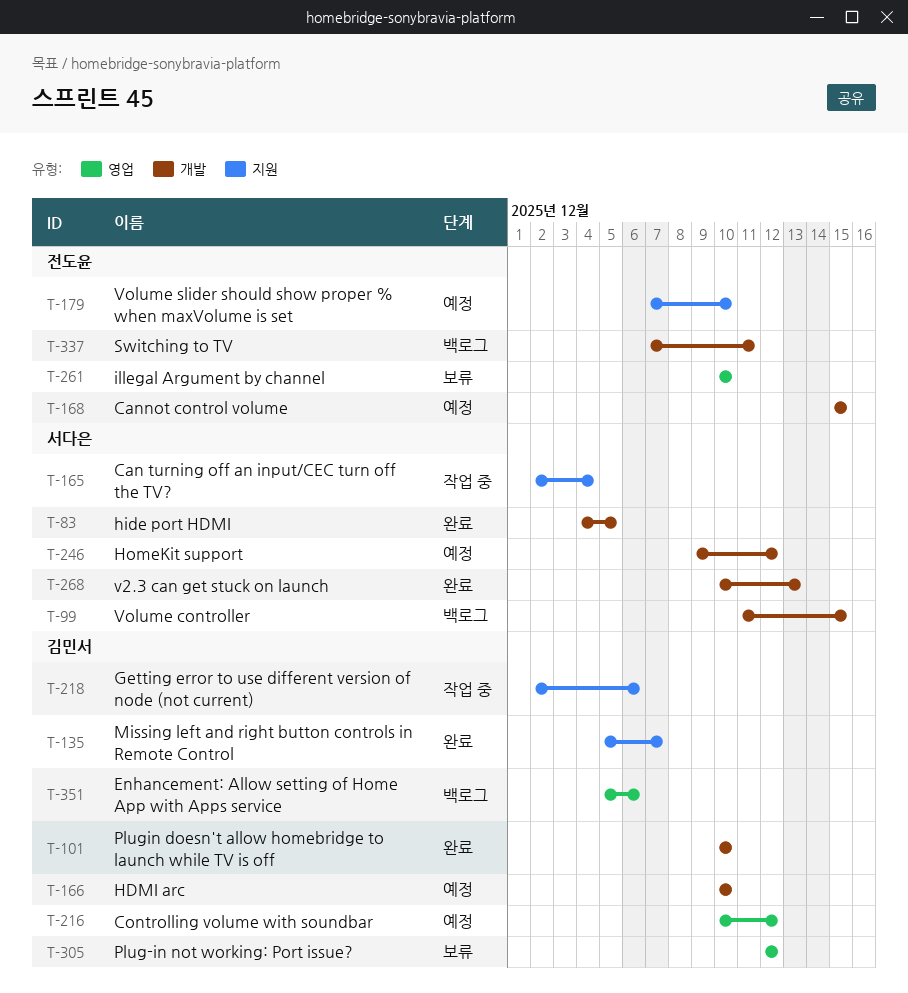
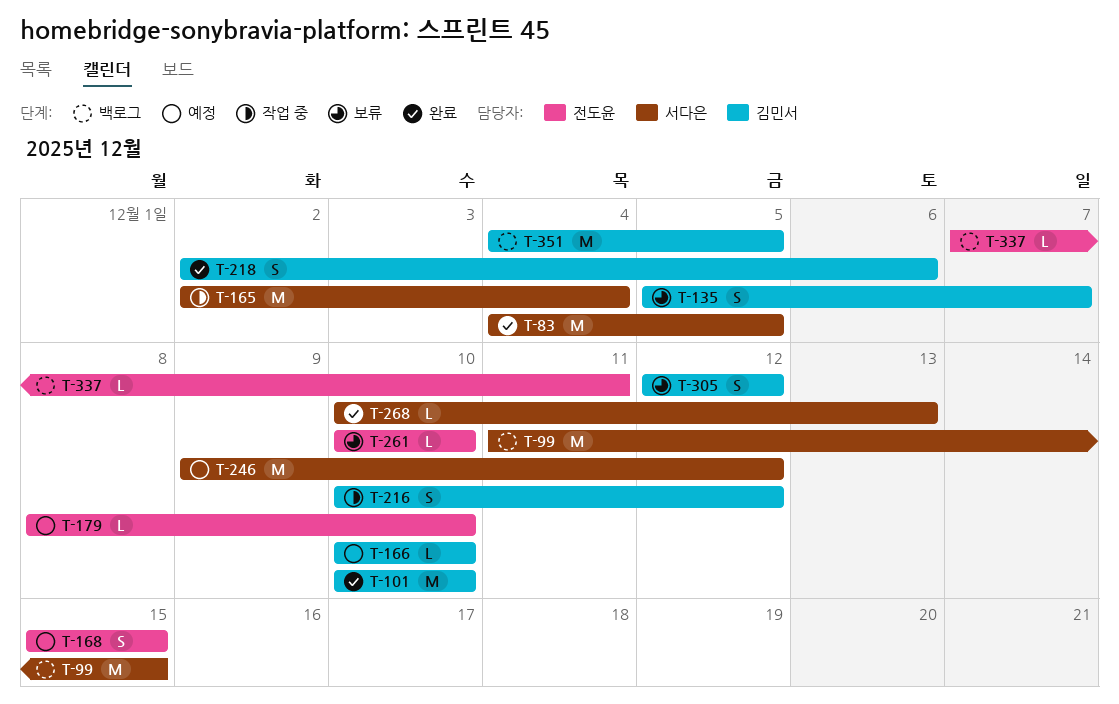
T-135, status: 완료 -> 보류
T-179, start: Dec 7 -> Dec 8
T-216, status: 예정 -> 작업 중
T-218, status: 작업 중 -> 완료
T-351, start: Dec 5 -> Dec 4
T-351, due: Dec 6 -> Dec 5

